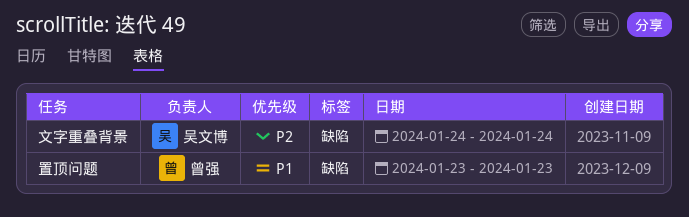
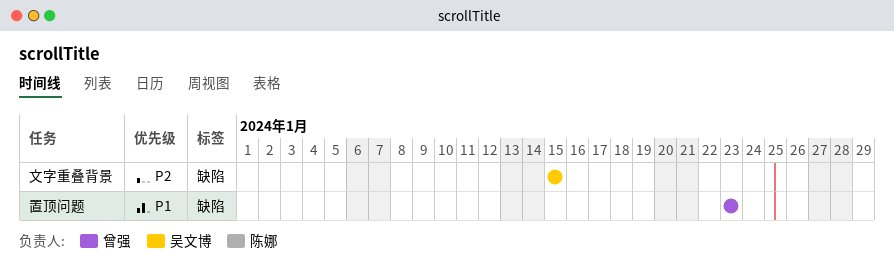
文字重叠背景, start: Jan 24 -> Jan 15
文字重叠背景, due: Jan 24 -> Jan 15

